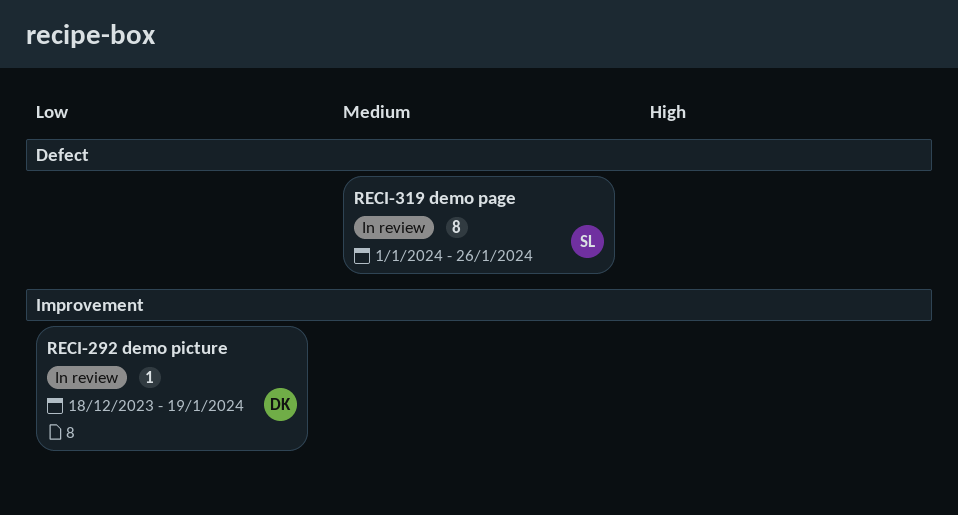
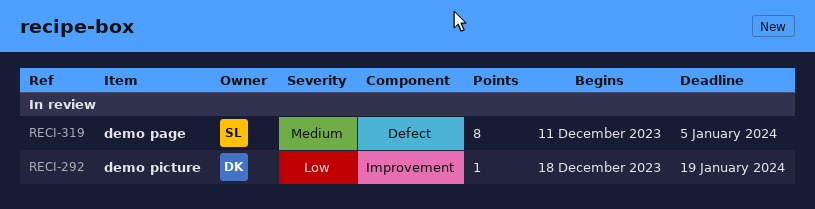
RECI-319, start: Jan 1 -> Dec 11
RECI-319, due: Jan 26 -> Jan 5

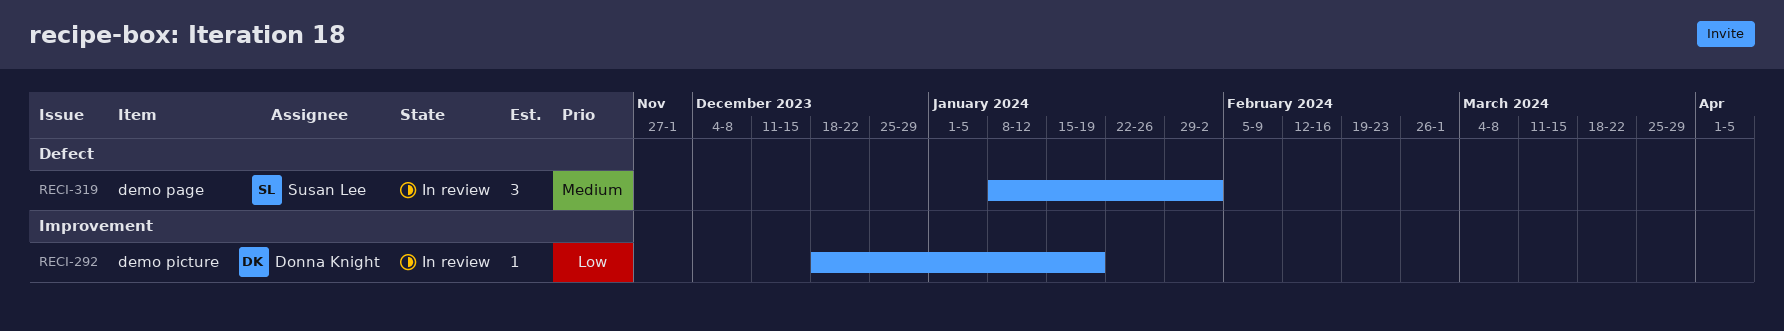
RECI-319, estimate: 8 -> 3
RECI-319, start: Dec 11 -> Jan 8
RECI-319, due: Jan 5 -> Feb 2

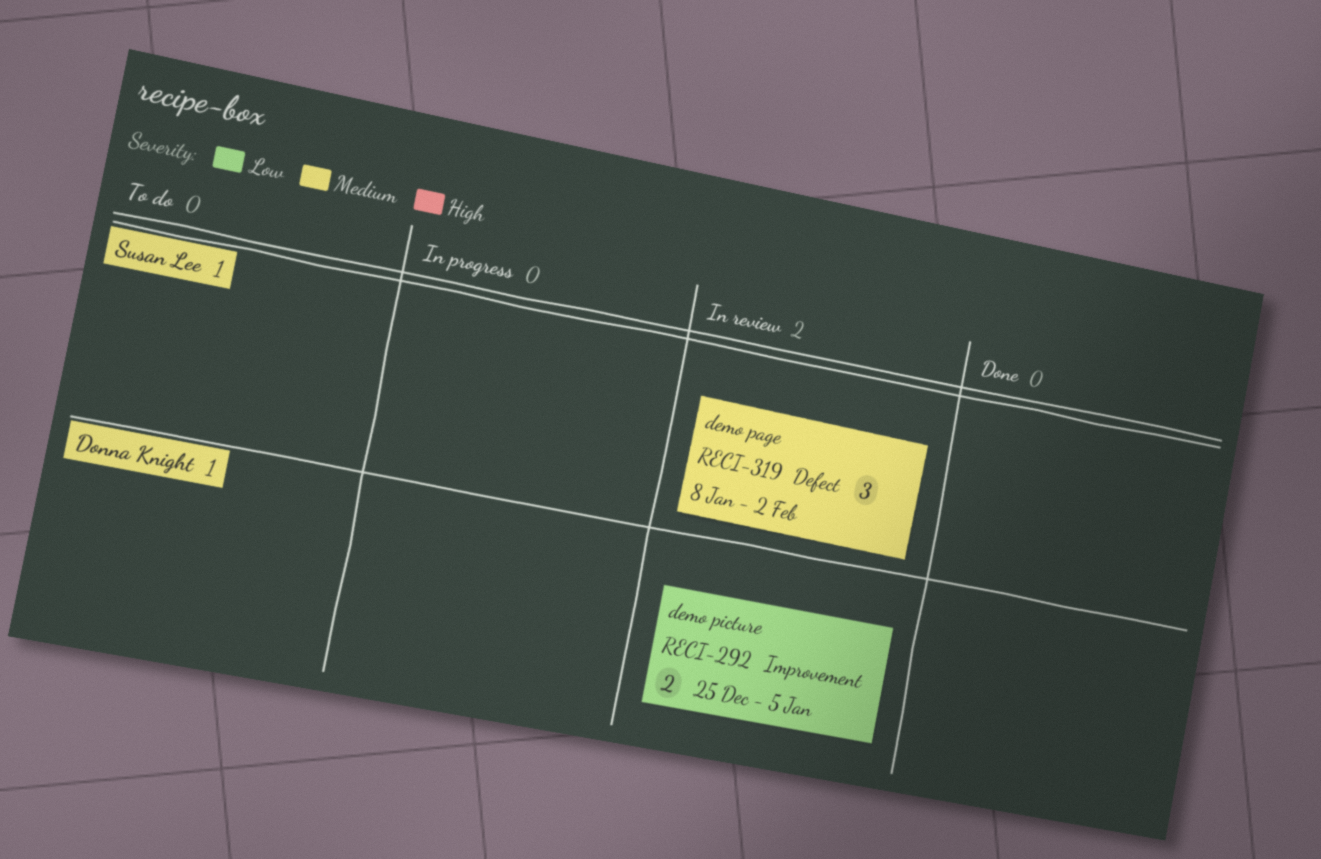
RECI-292, estimate: 1 -> 2
RECI-292, start: Dec 18 -> Dec 25
RECI-292, due: Jan 19 -> Jan 5

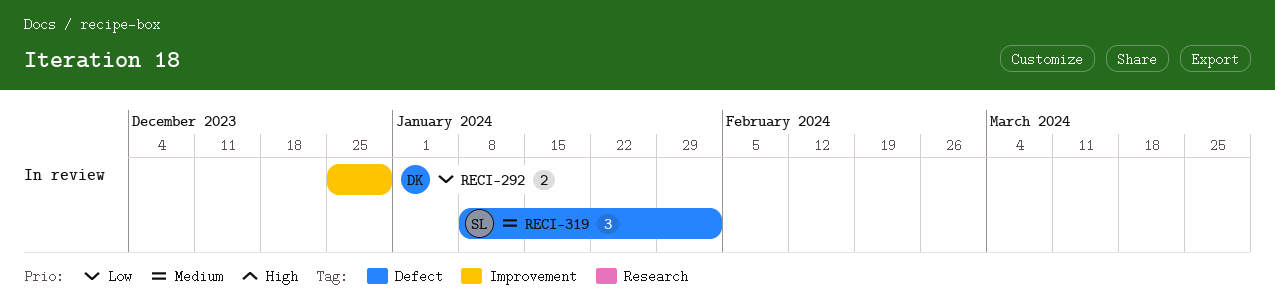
RECI-292, due: Jan 5 -> Dec 29

